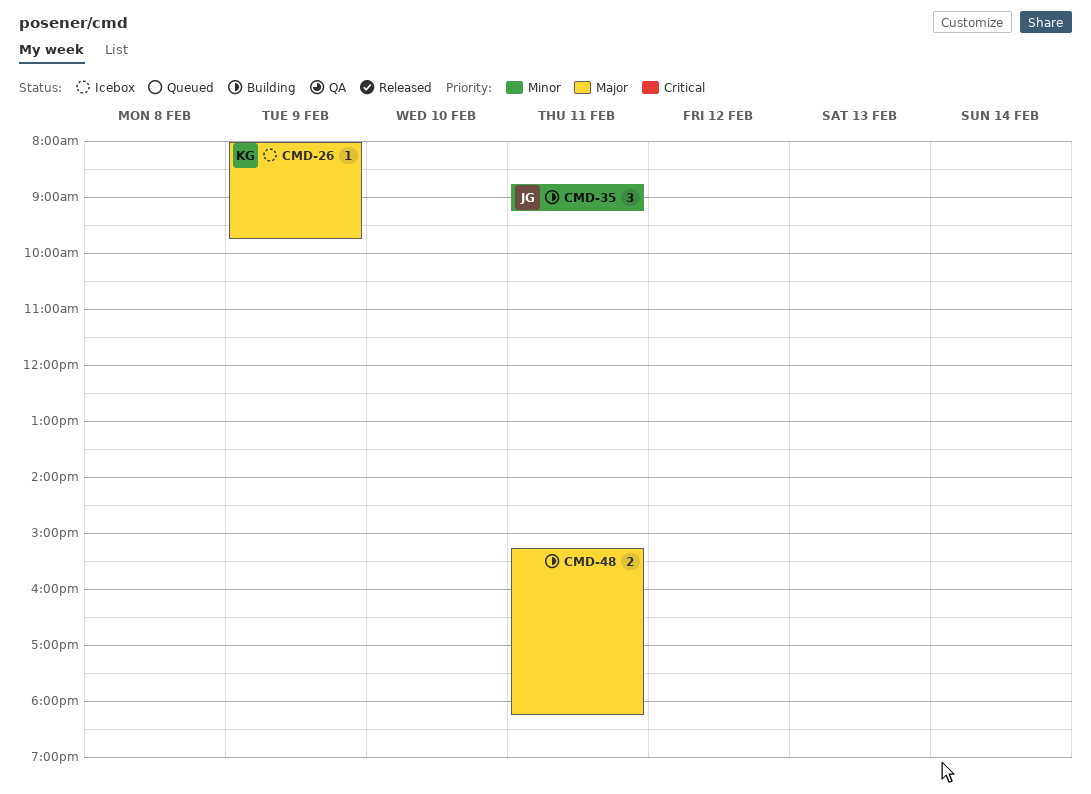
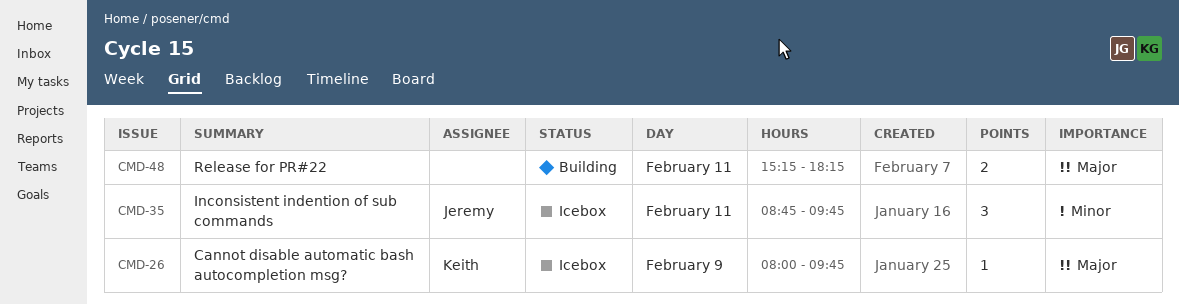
CMD-35, status: Building -> Icebox
CMD-35, ends: 09:15 -> 09:45

